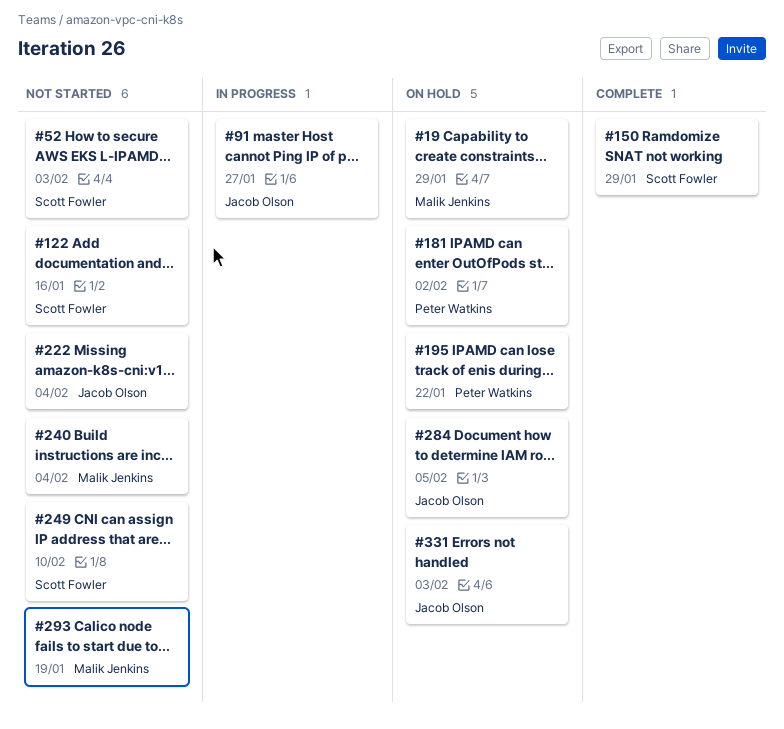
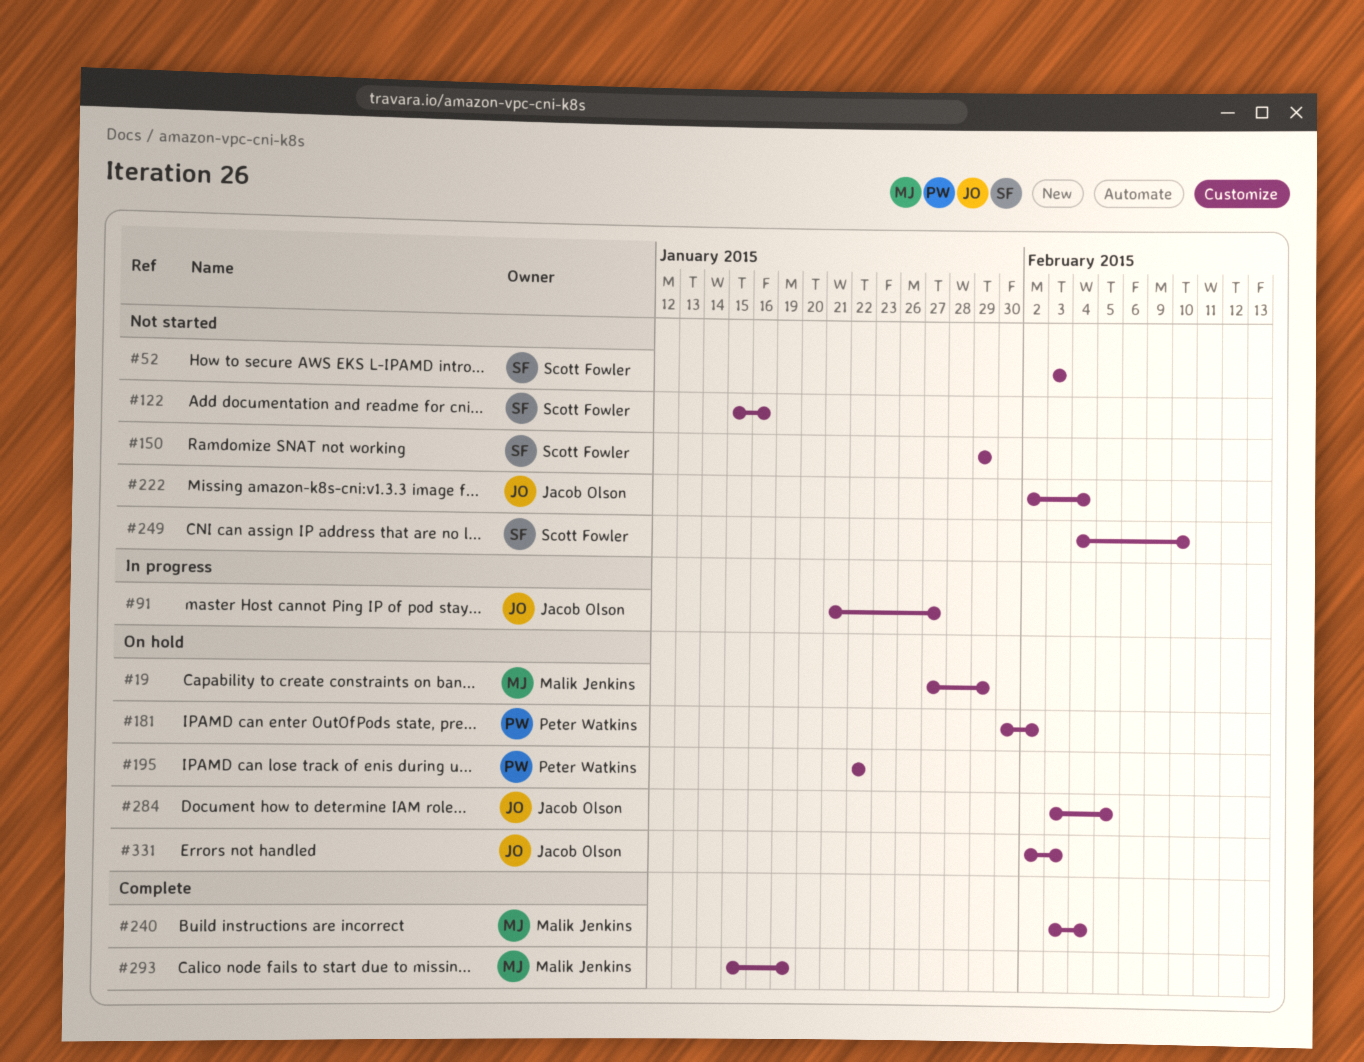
#150, status: Complete -> Not started
#240, status: Not started -> Complete
#293, status: Not started -> Complete

